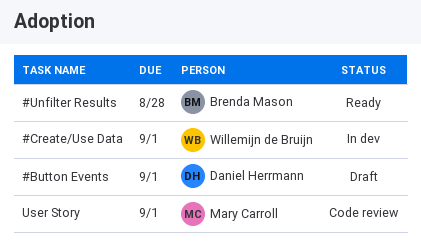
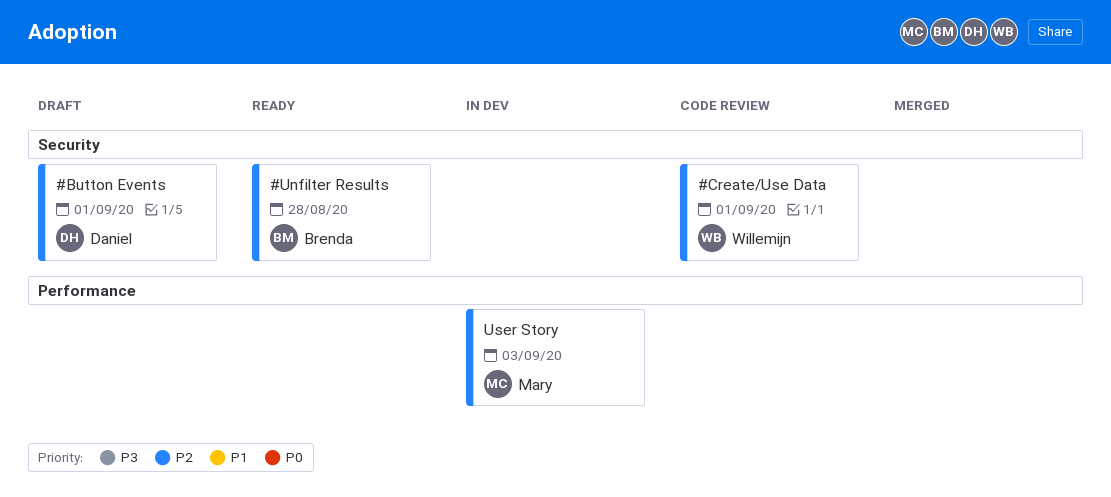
#Create/Use Data, status: In dev -> Code review
User Story, status: Code review -> In dev
User Story, due: Sep 1 -> Sep 3

